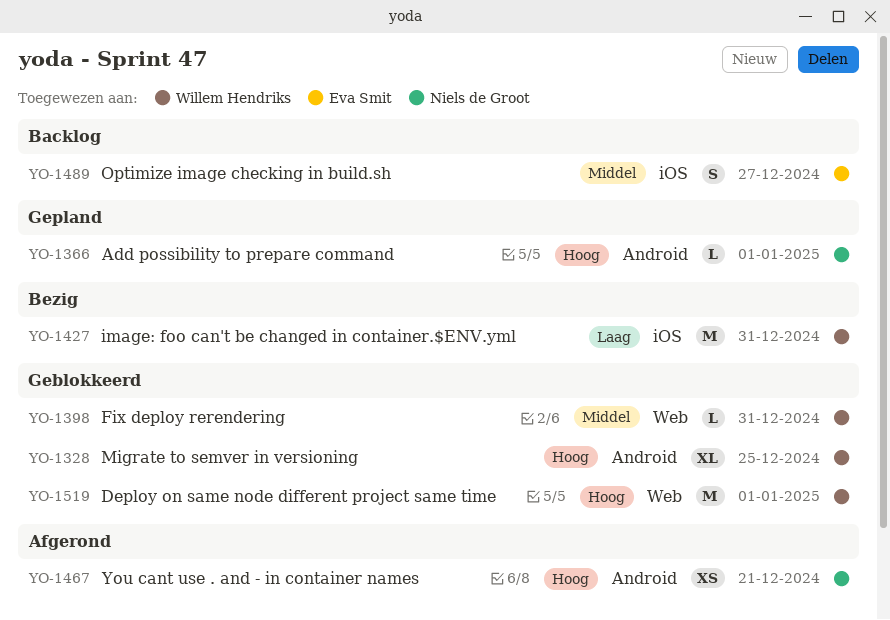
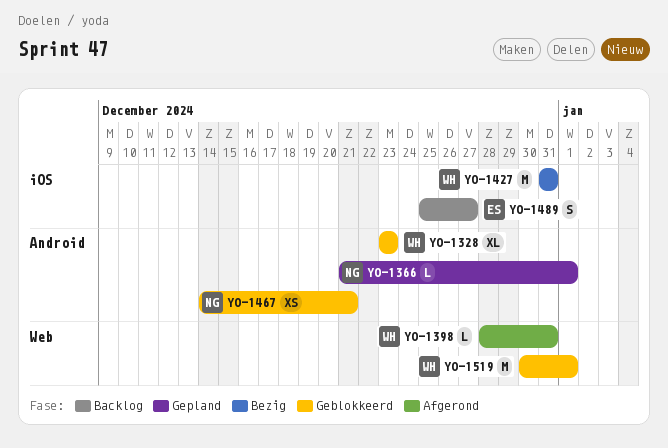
YO-1328, due: Dec 25 -> Dec 23
YO-1398, status: Geblokkeerd -> Afgerond
YO-1467, status: Afgerond -> Geblokkeerd

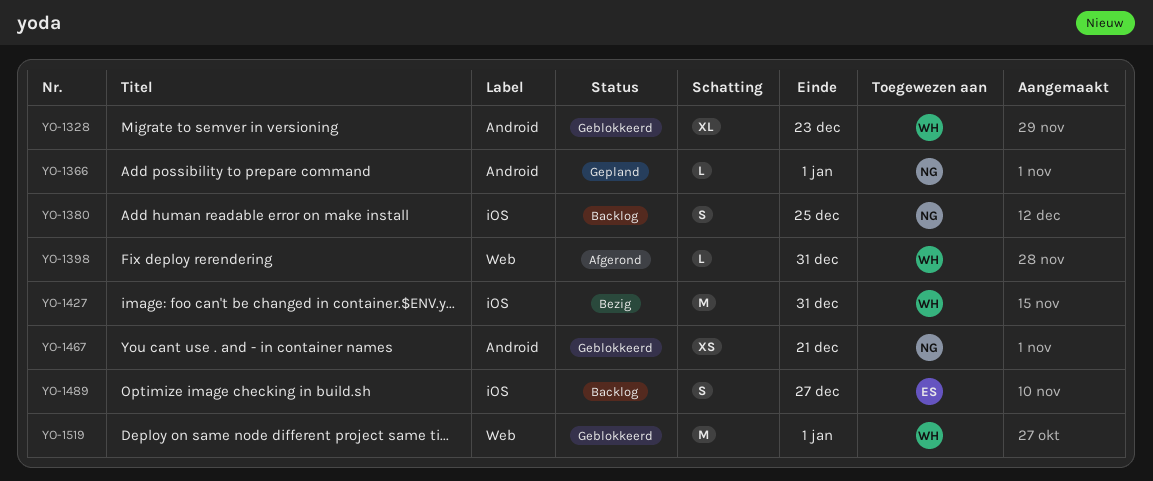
YO-1380: none -> present

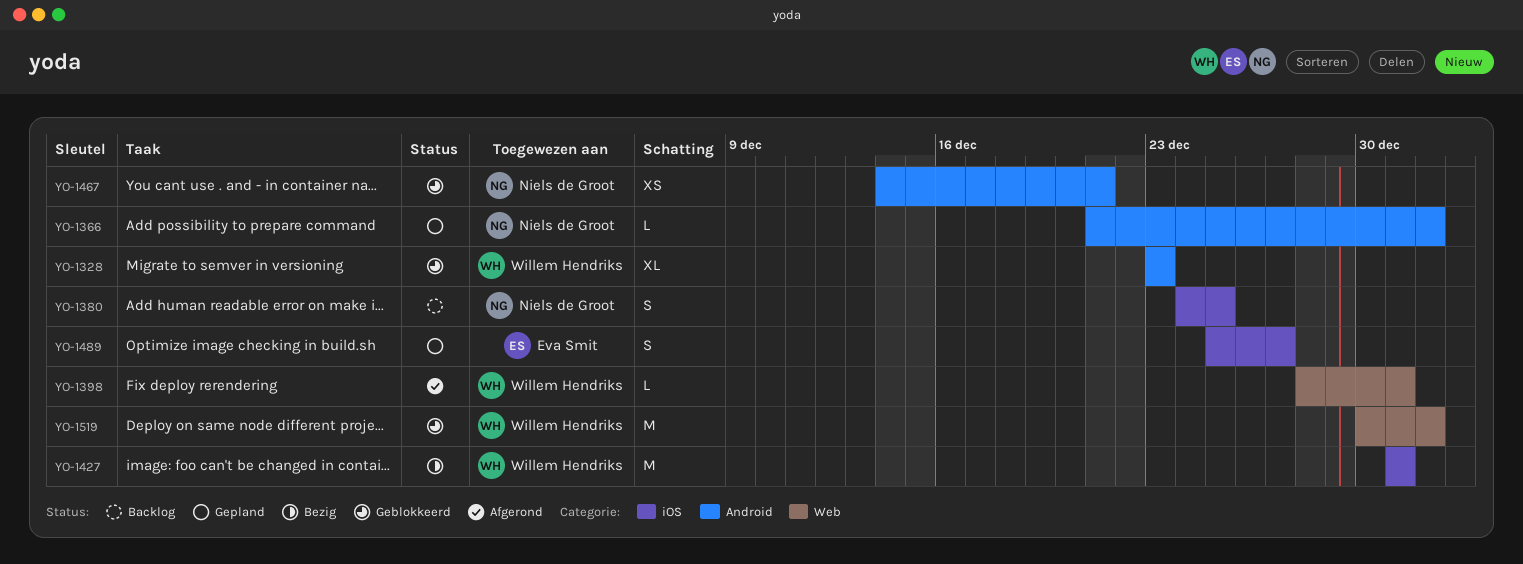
YO-1489, status: Backlog -> Gepland

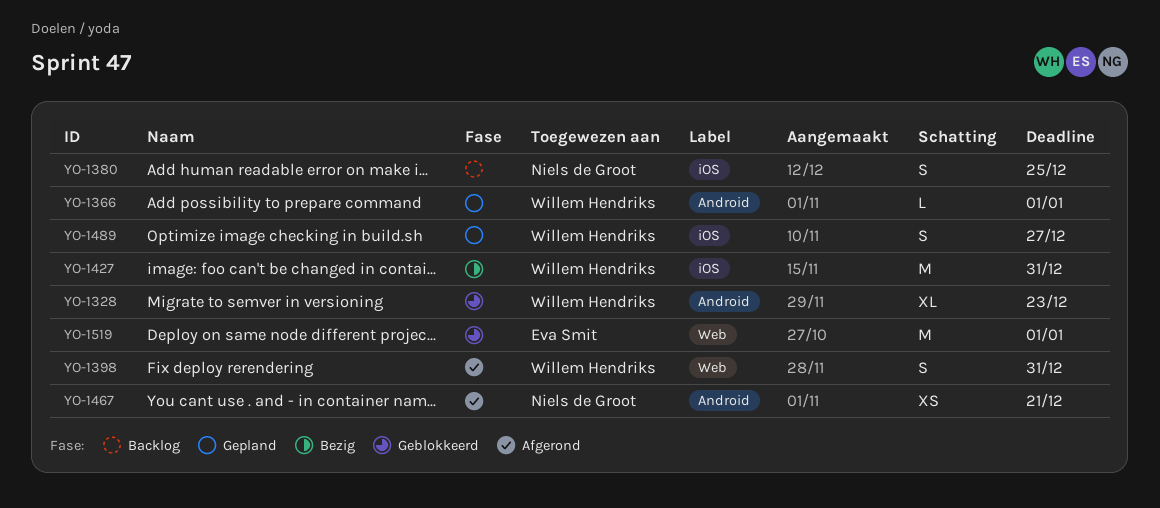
YO-1366, owner: Niels de Groot -> Willem Hendriks
YO-1398, estimate: L -> S
YO-1467, status: Geblokkeerd -> Afgerond
YO-1489, owner: Eva Smit -> Willem Hendriks
YO-1519, owner: Willem Hendriks -> Eva Smit

